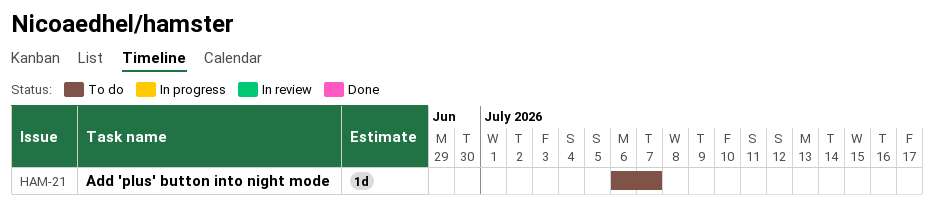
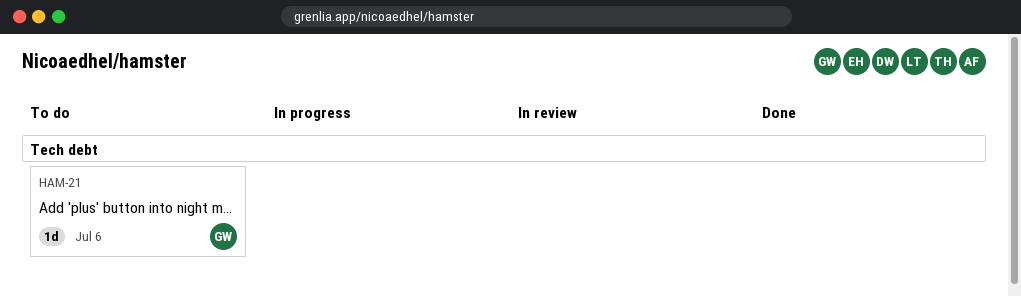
HAM-21, due: Jul 7 -> Jul 6

